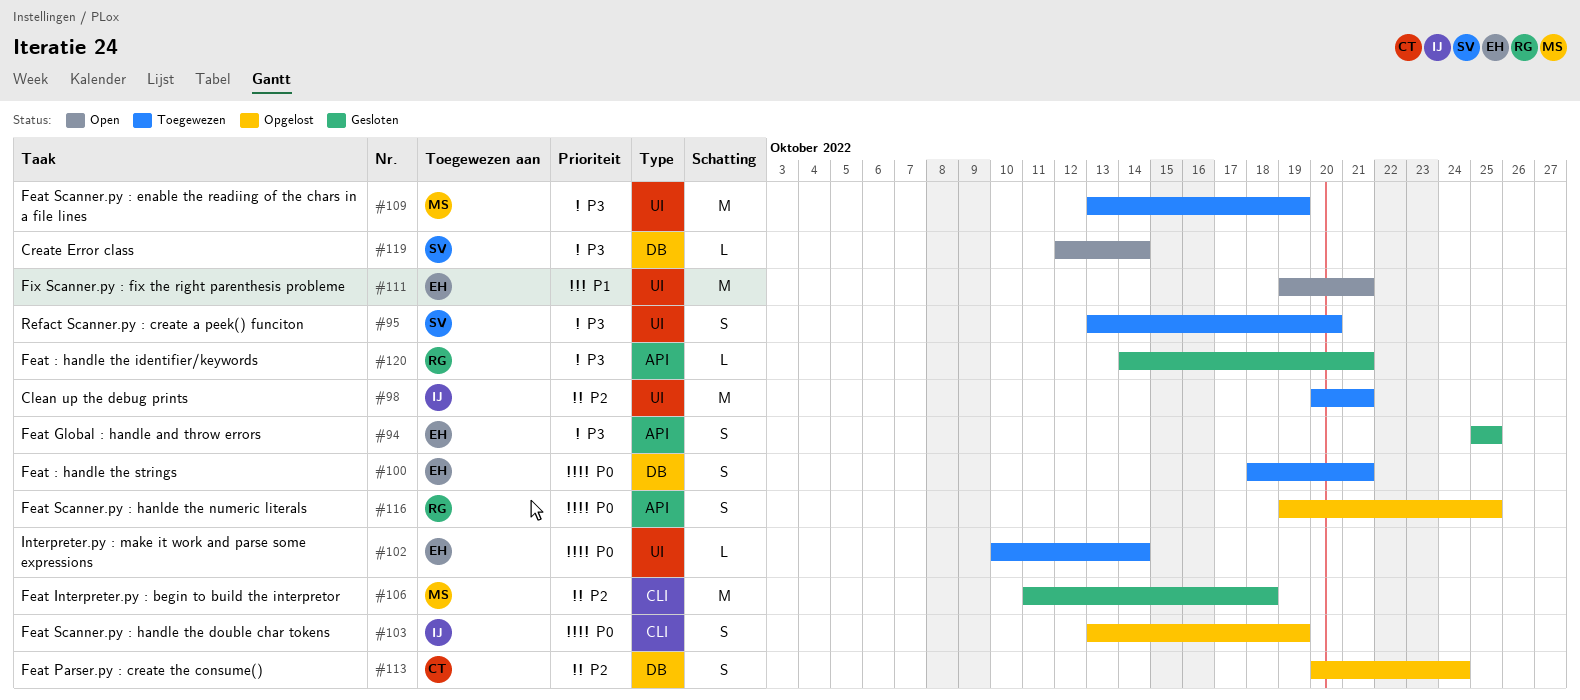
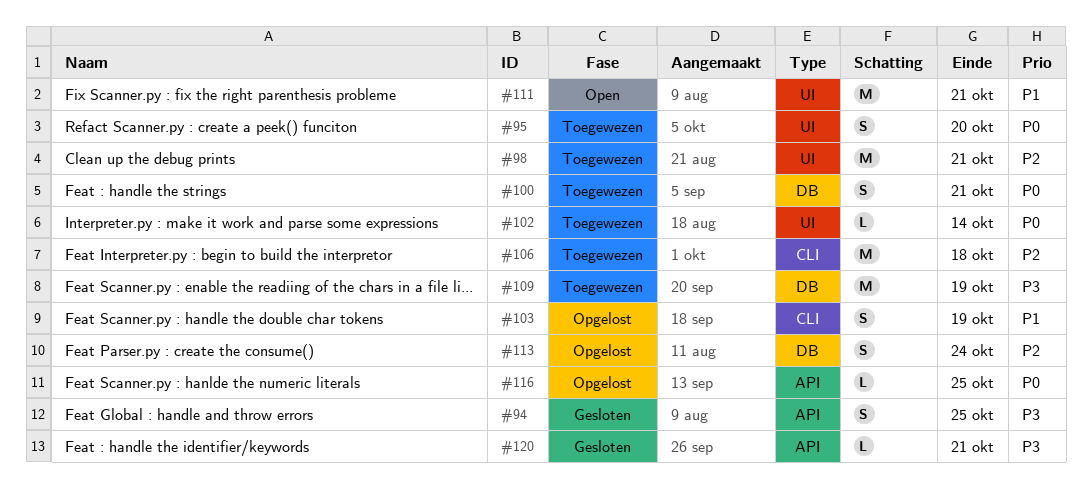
#95, priority: P3 -> P0
#103, priority: P0 -> P1
#106, status: Gesloten -> Toegewezen
#109, label: UI -> DB
#116, estimate: S -> L
#119: present -> none

